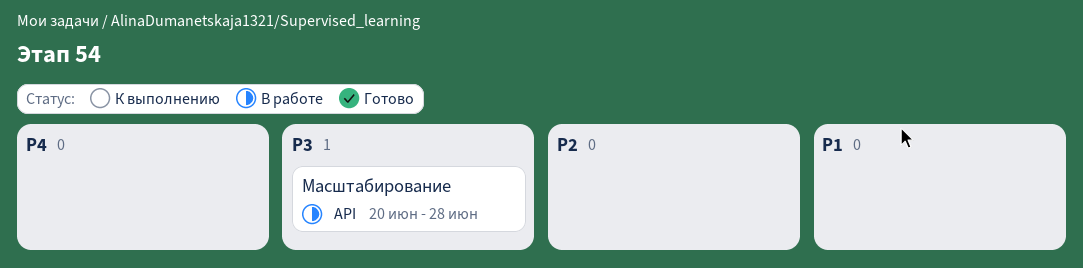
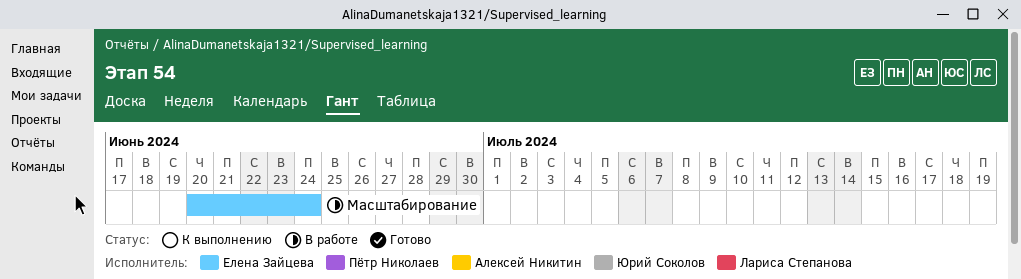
Масштабирование, due: Jun 28 -> Jun 24

